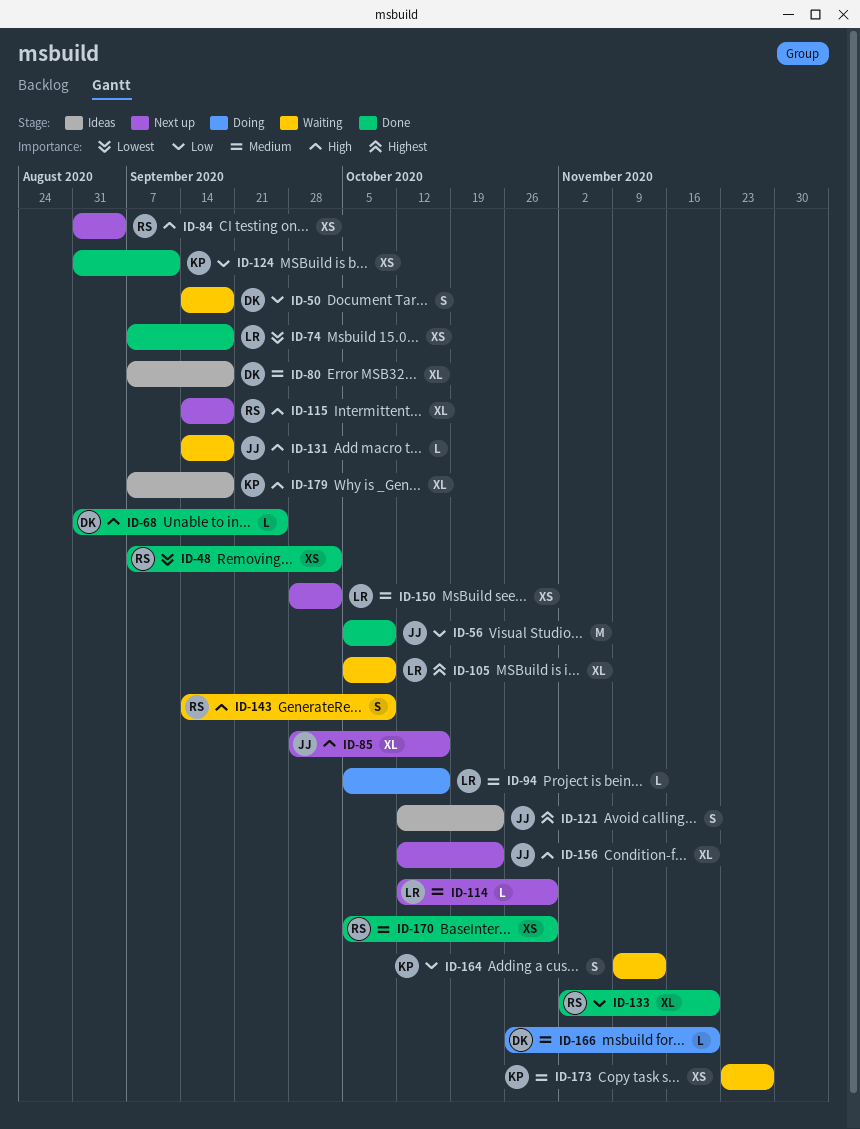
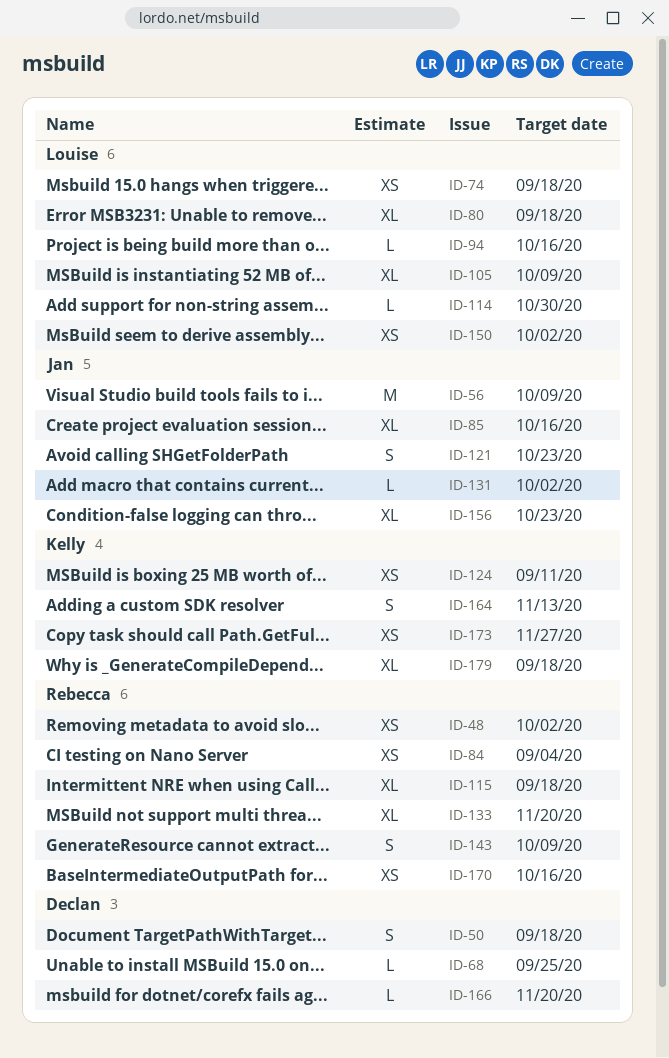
ID-80, owner: Declan -> Louise
ID-131, due: Sep 18 -> Oct 2
ID-170, due: Oct 30 -> Oct 16

